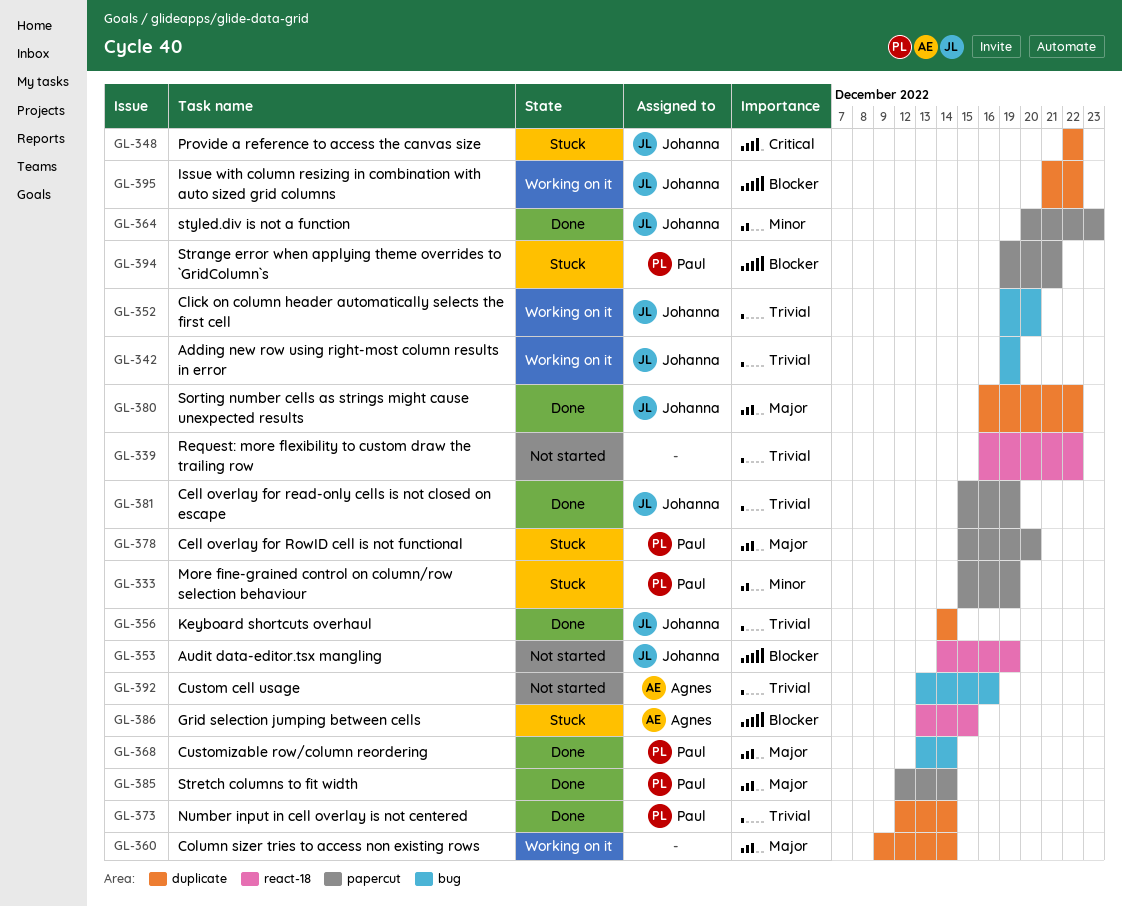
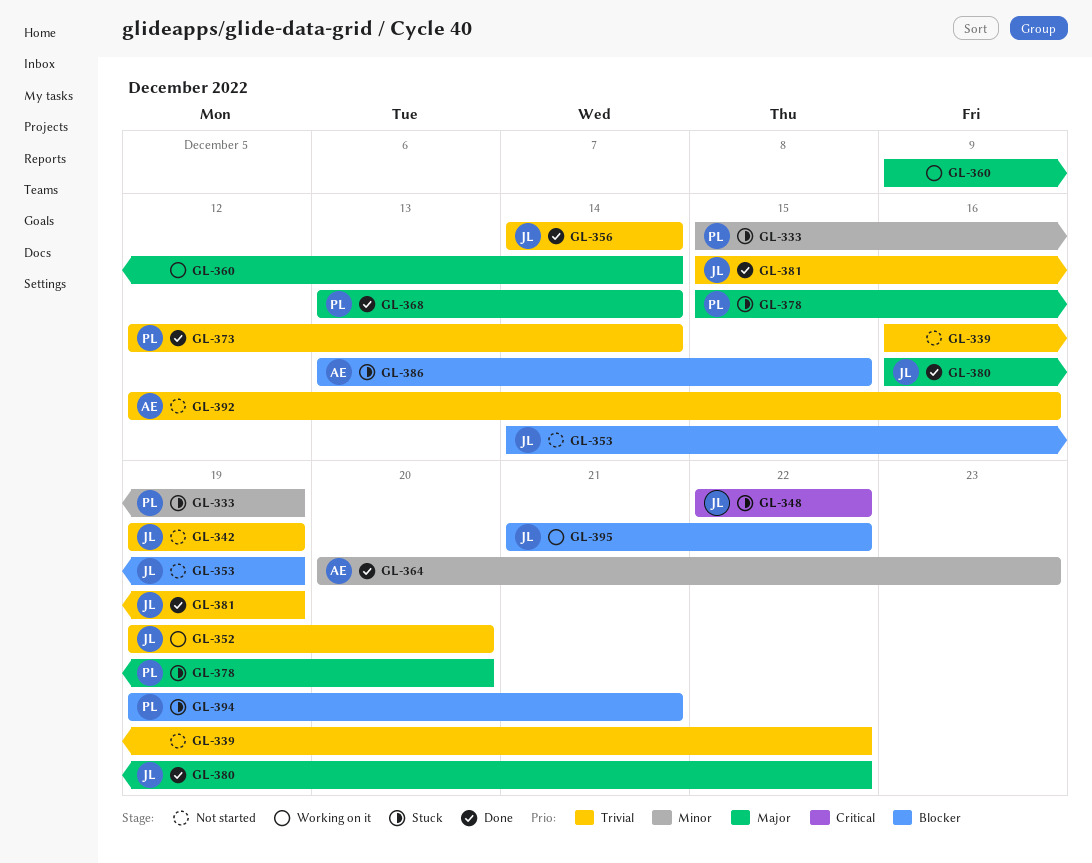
GL-342, status: Working on it -> Not started
GL-364, owner: Johanna -> Agnes
GL-385: present -> none
GL-392, start: Dec 13 -> Dec 12

